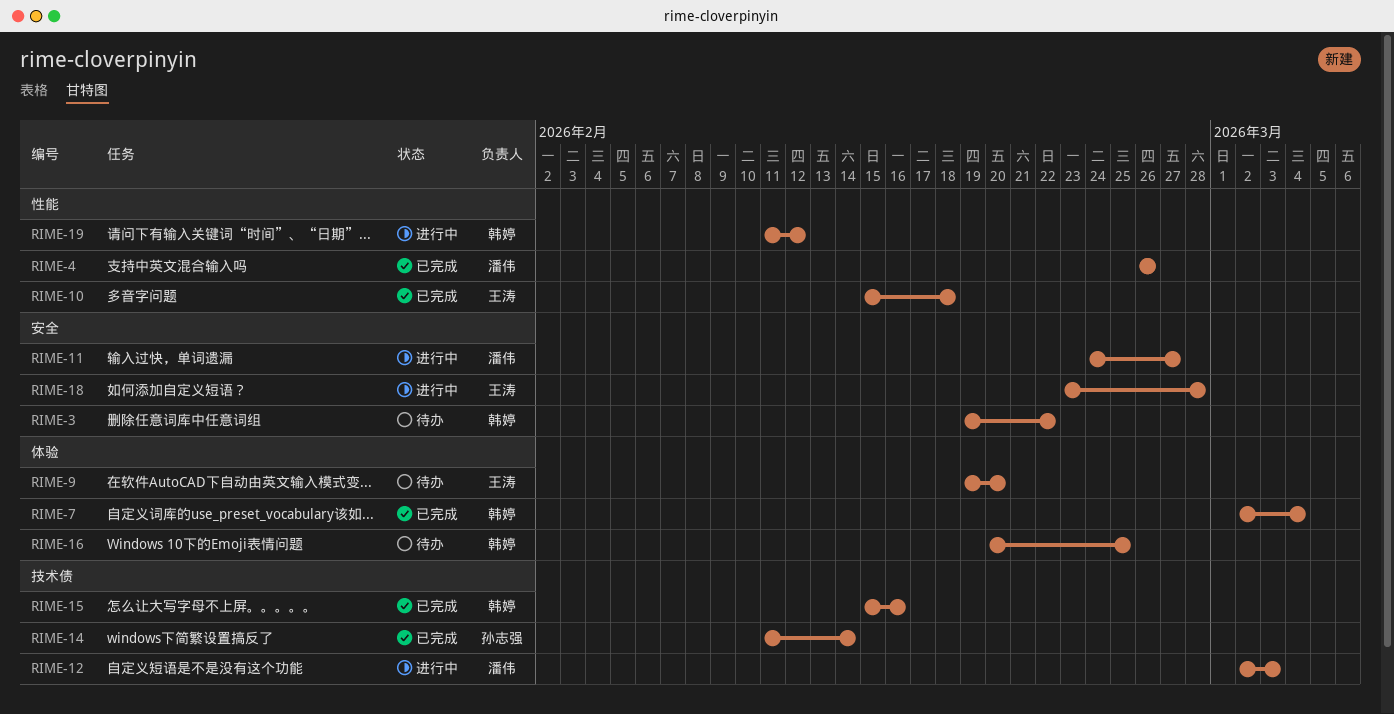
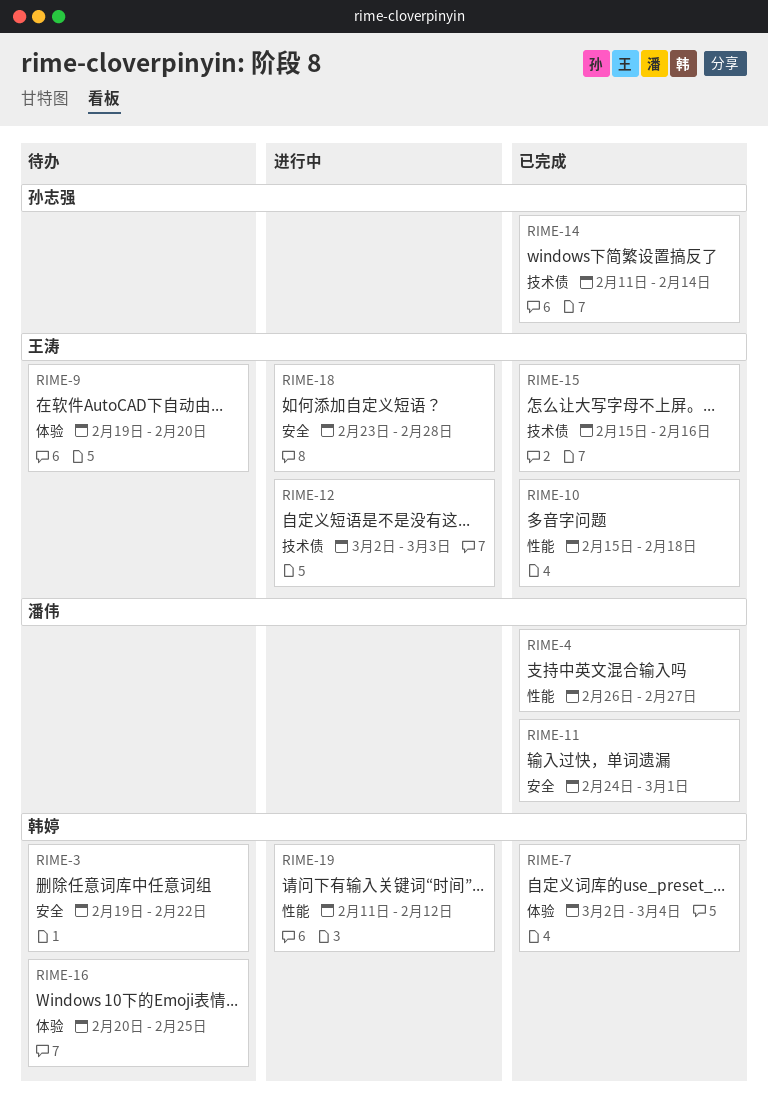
RIME-4, due: Feb 26 -> Feb 27
RIME-11, status: 进行中 -> 已完成
RIME-11, due: Feb 27 -> Mar 1
RIME-12, owner: 潘伟 -> 王涛
RIME-15, owner: 韩婷 -> 王涛

